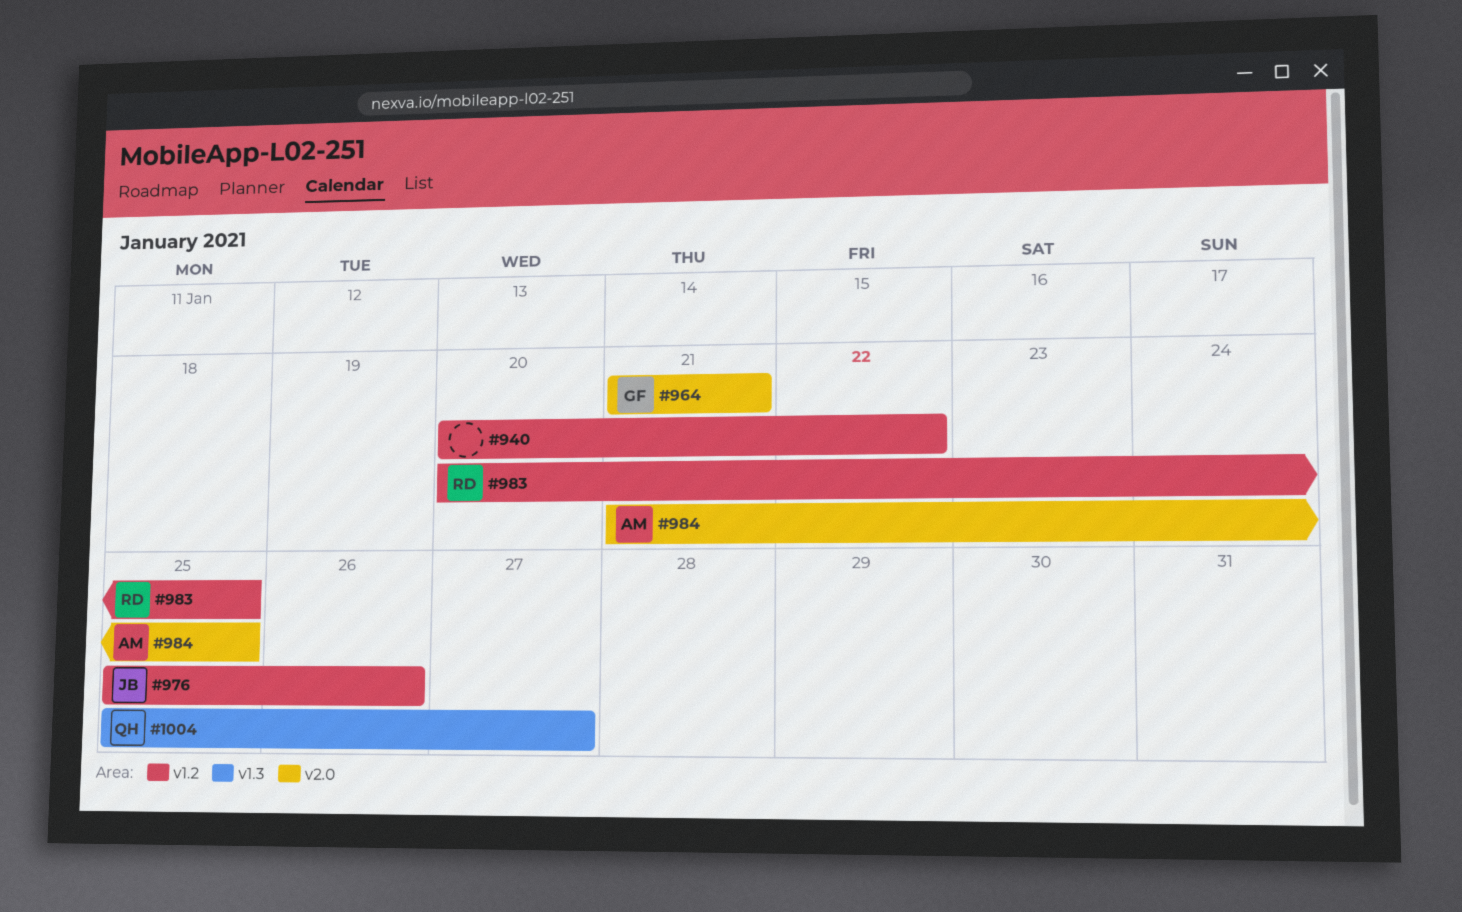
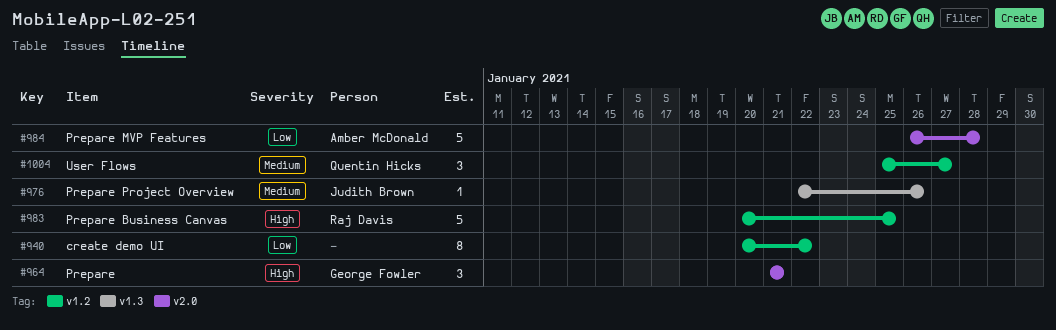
#976, label: v1.2 -> v1.3
#976, start: Jan 25 -> Jan 22
#984, start: Jan 21 -> Jan 26
#984, due: Jan 25 -> Jan 28
#1004, label: v1.3 -> v1.2

